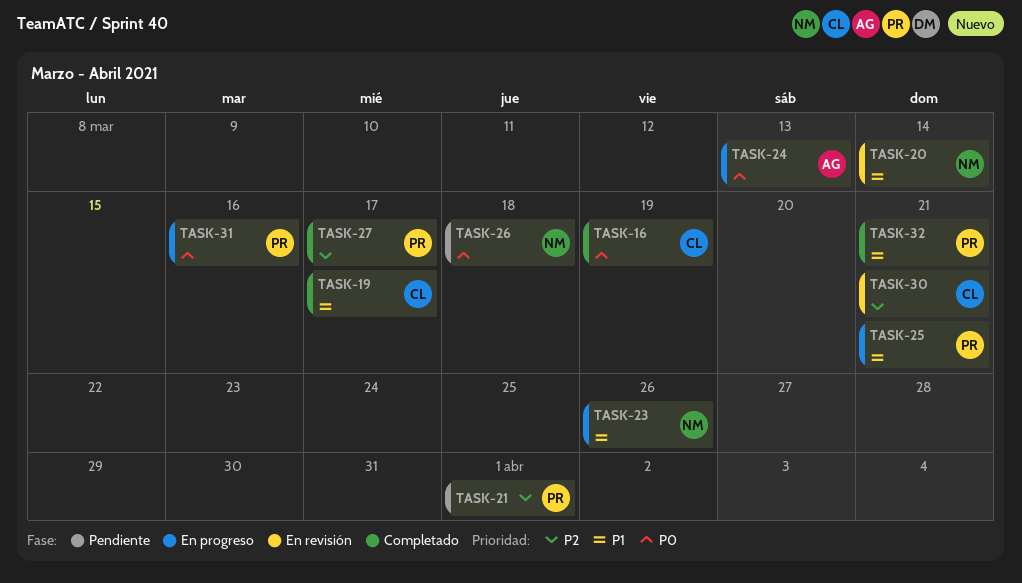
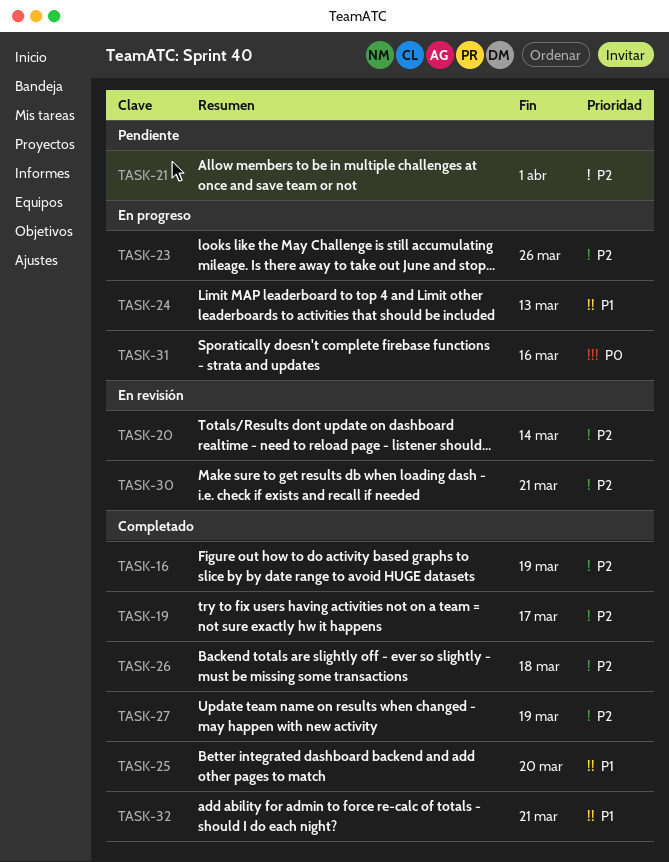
TASK-16, priority: P0 -> P2
TASK-19, priority: P1 -> P2
TASK-20, priority: P1 -> P2
TASK-23, priority: P1 -> P2
TASK-24, priority: P0 -> P1
TASK-25, status: En progreso -> Completado
TASK-25, due: Mar 21 -> Mar 20
TASK-26, status: Pendiente -> Completado
TASK-26, priority: P0 -> P2
TASK-27, due: Mar 17 -> Mar 19

